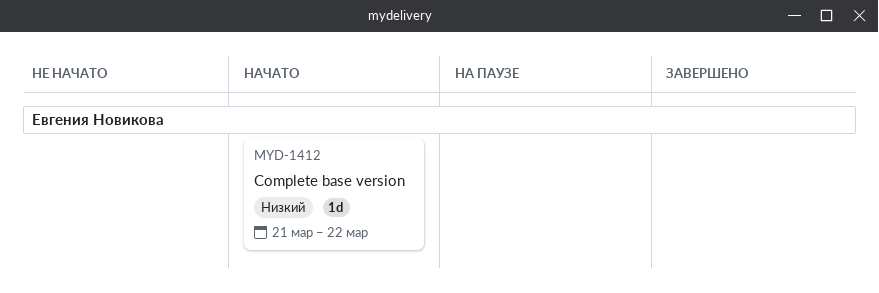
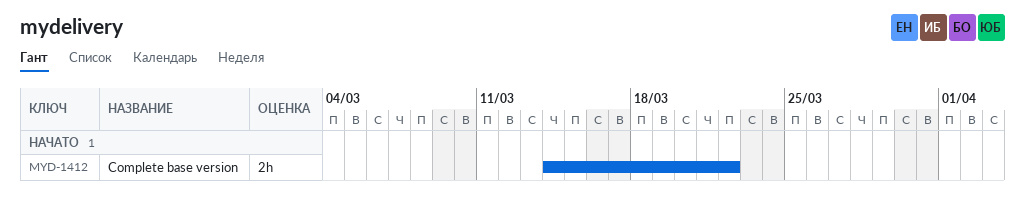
MYD-1412, estimate: 1d -> 2h
MYD-1412, start: Mar 21 -> Mar 14

